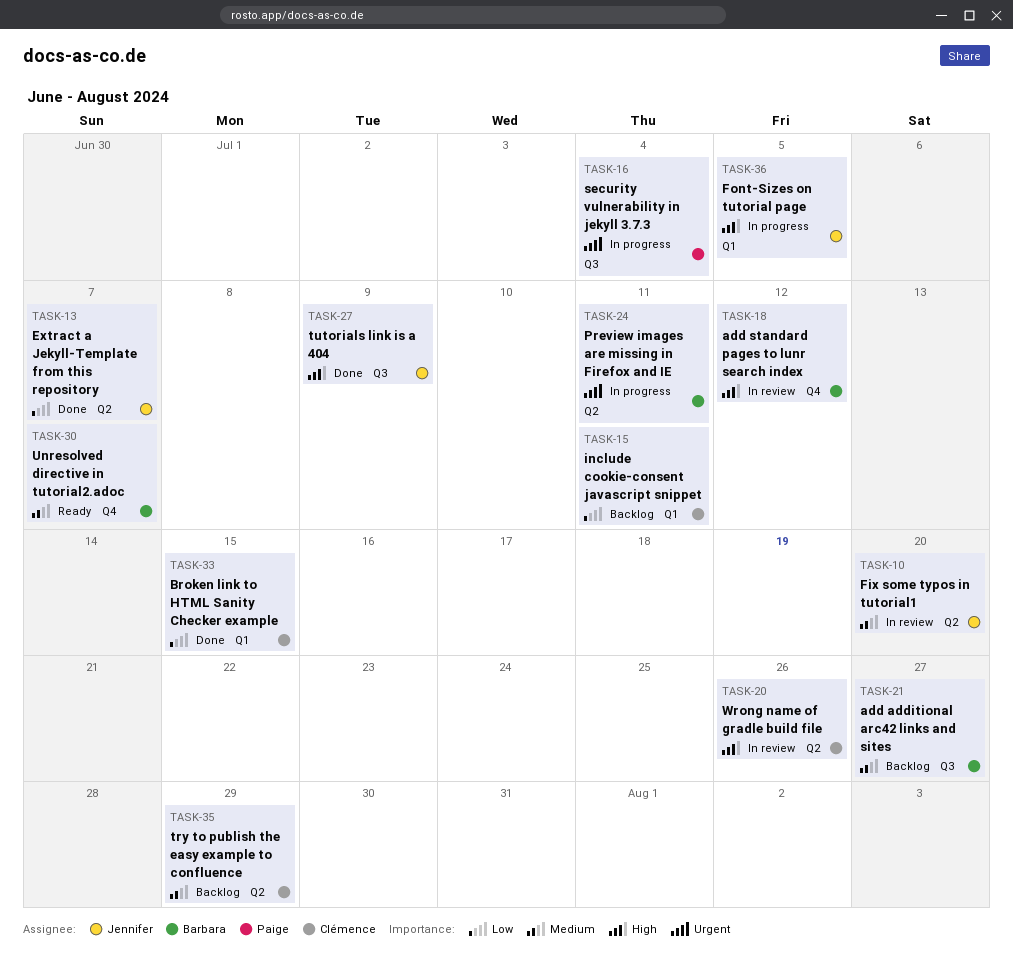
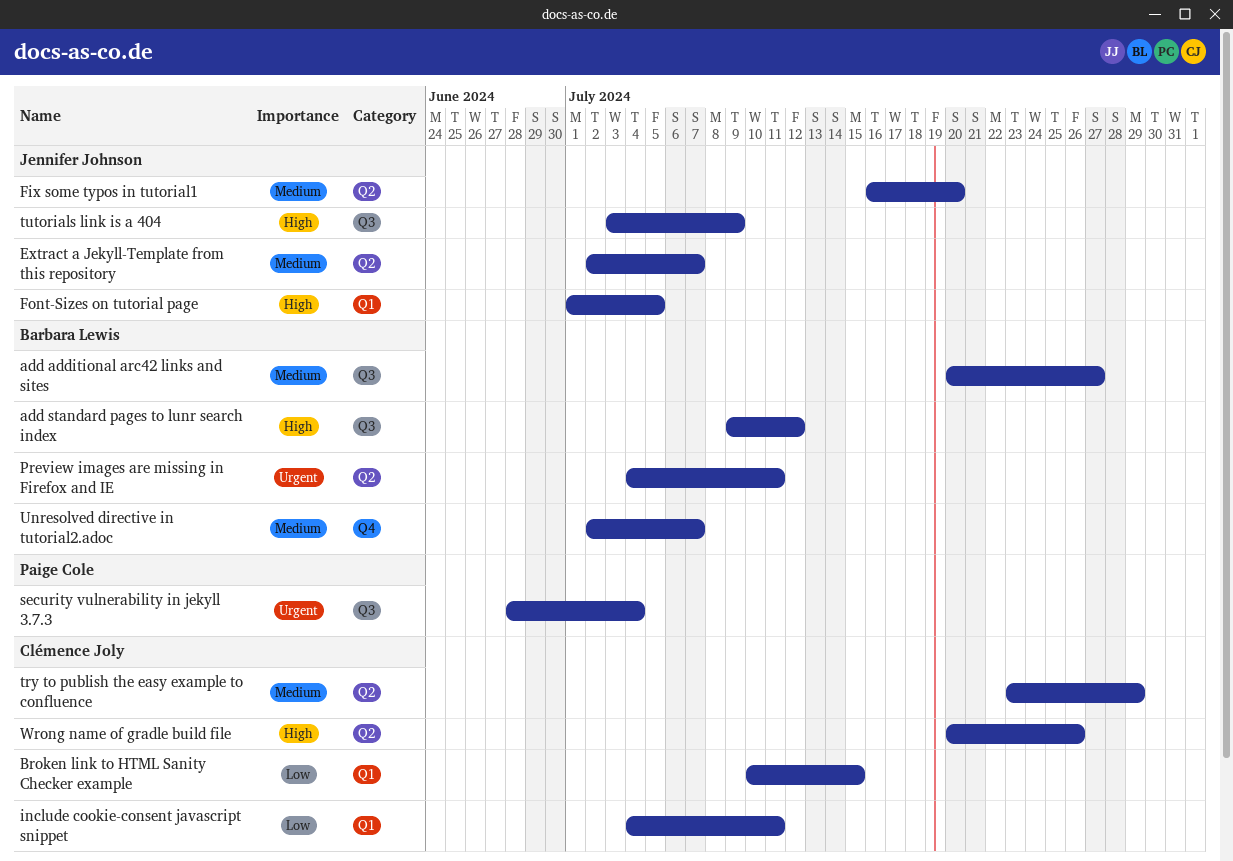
add standard pages to lunr search index, label: Q4 -> Q3
Extract a Jekyll-Template from this repository, priority: Low -> Medium

